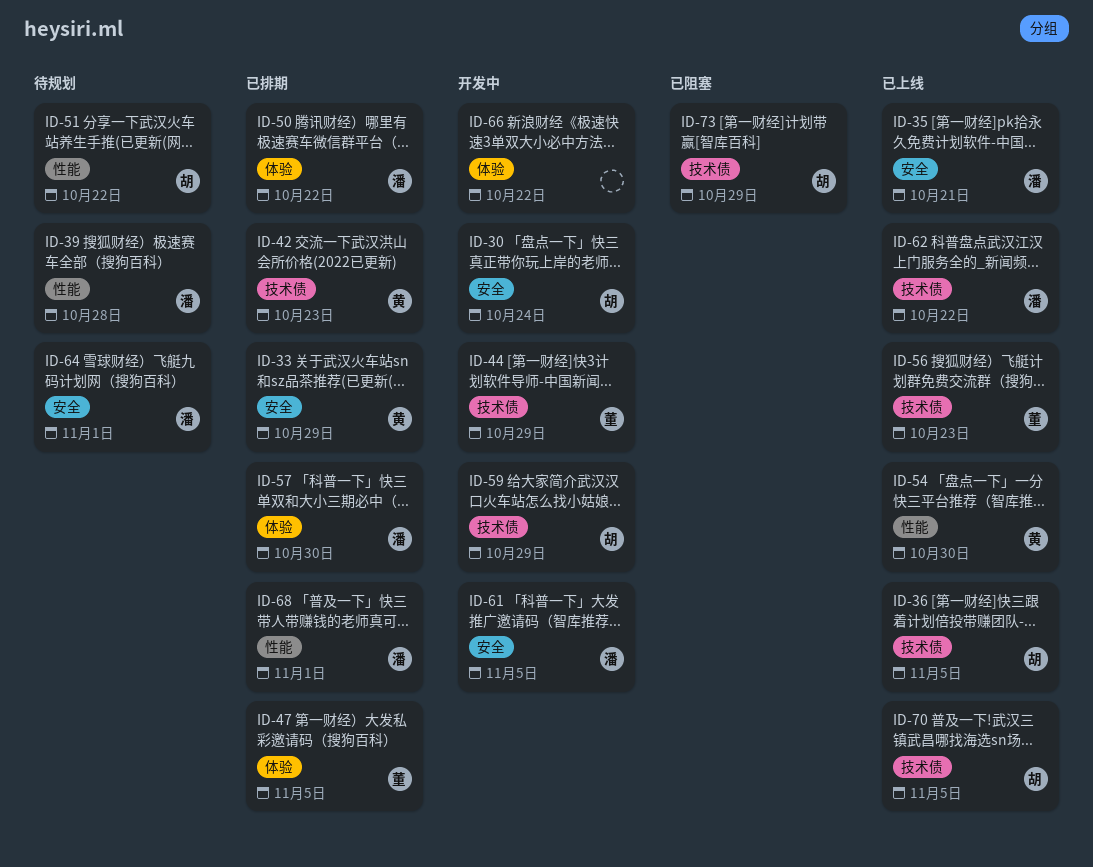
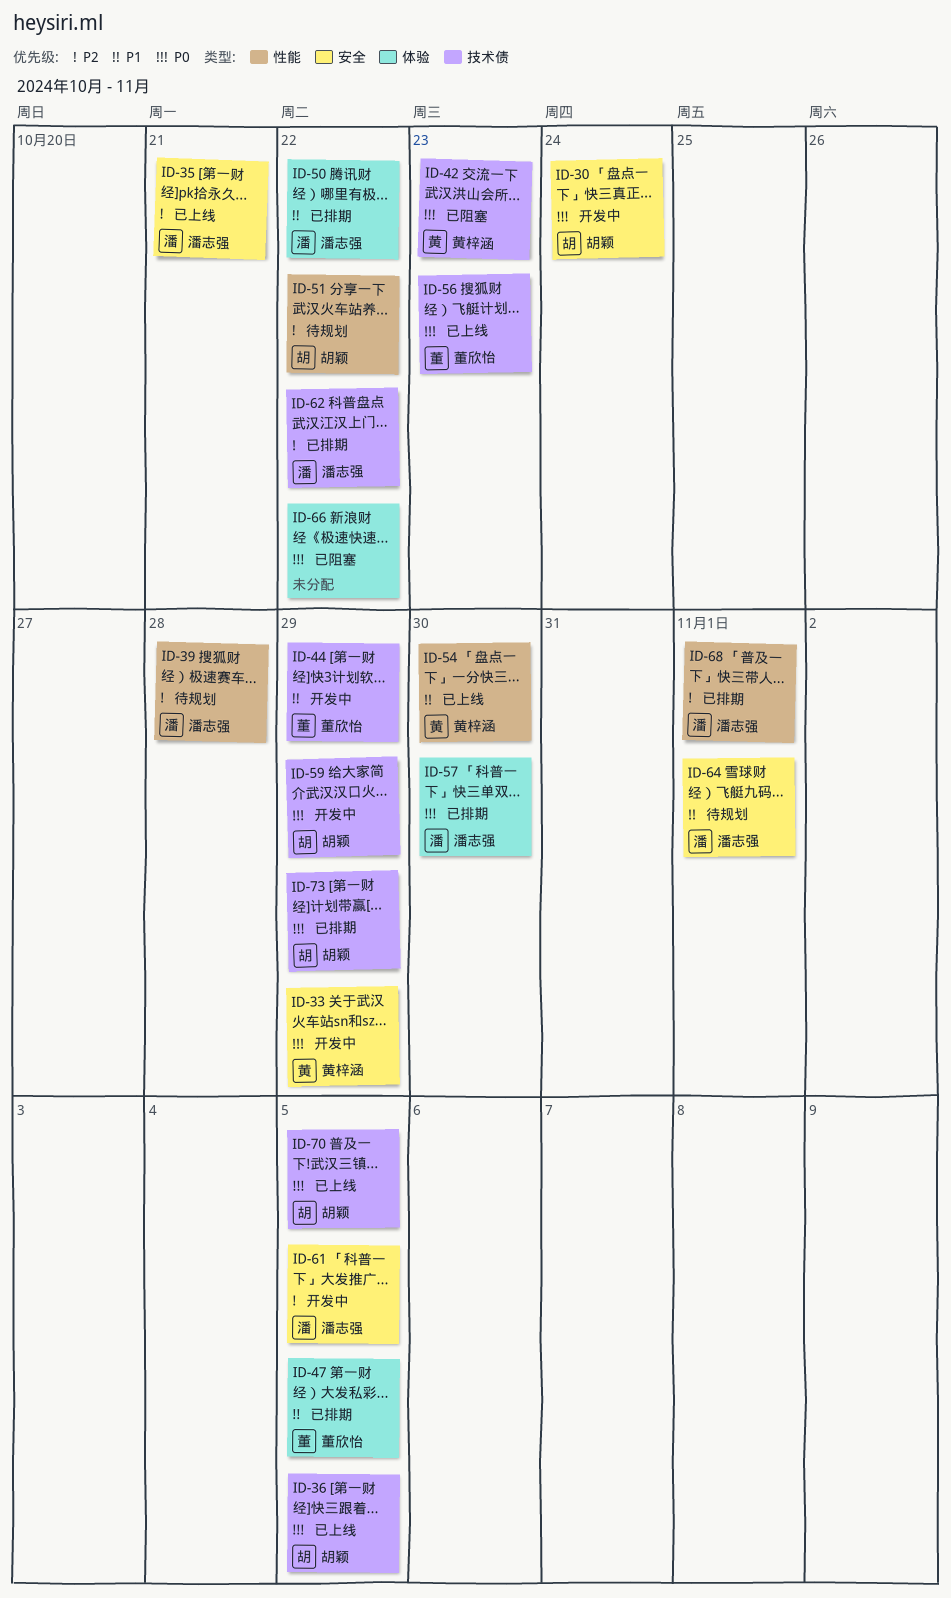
ID-33, status: 已排期 -> 开发中
ID-42, status: 已排期 -> 已阻塞
ID-62, status: 已上线 -> 已排期
ID-66, status: 开发中 -> 已阻塞
ID-73, status: 已阻塞 -> 已排期

